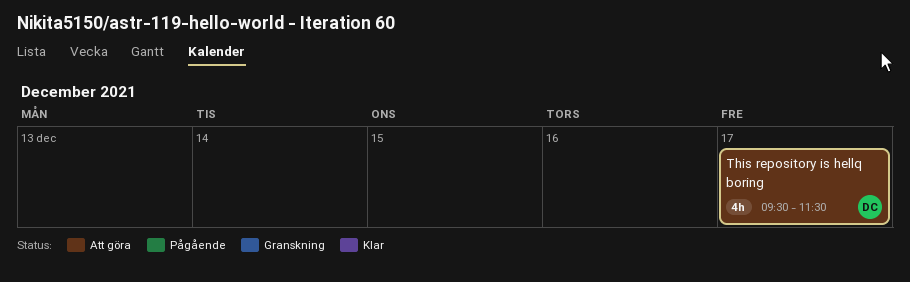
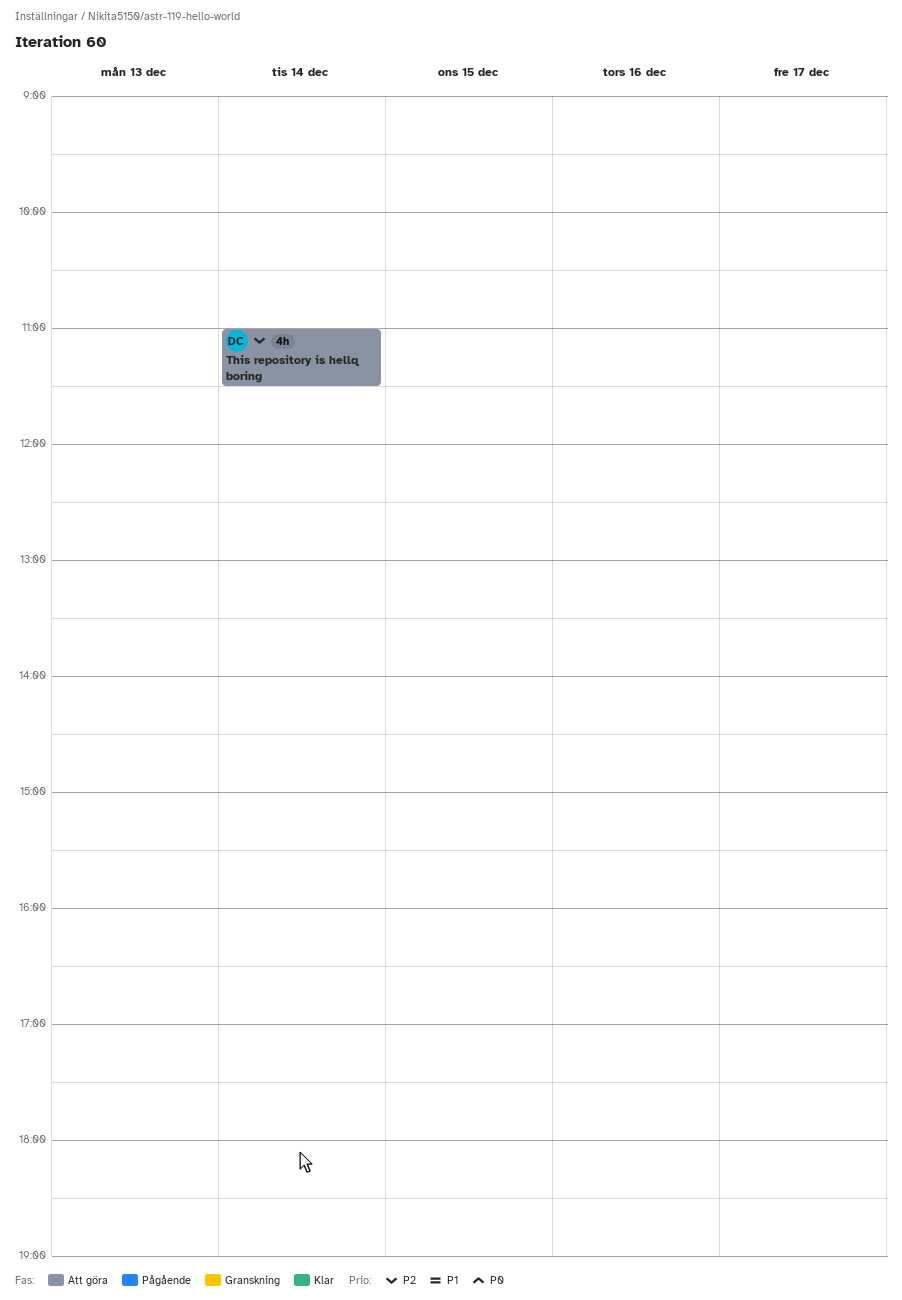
This repository is hellq boring, day: Dec 17 -> Dec 14
This repository is hellq boring, begins: 09:30 -> 11:00

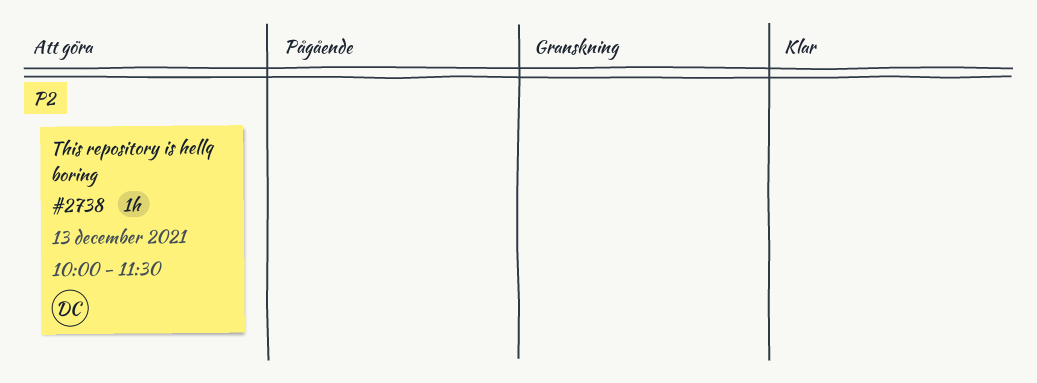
This repository is hellq boring, estimate: 4h -> 1h
This repository is hellq boring, day: Dec 14 -> Dec 13
This repository is hellq boring, begins: 11:00 -> 10:00

